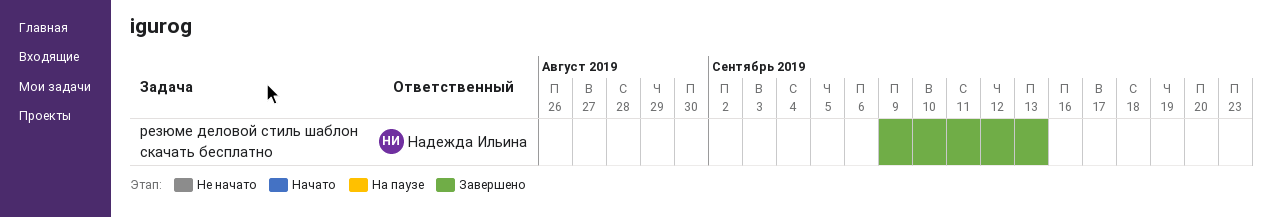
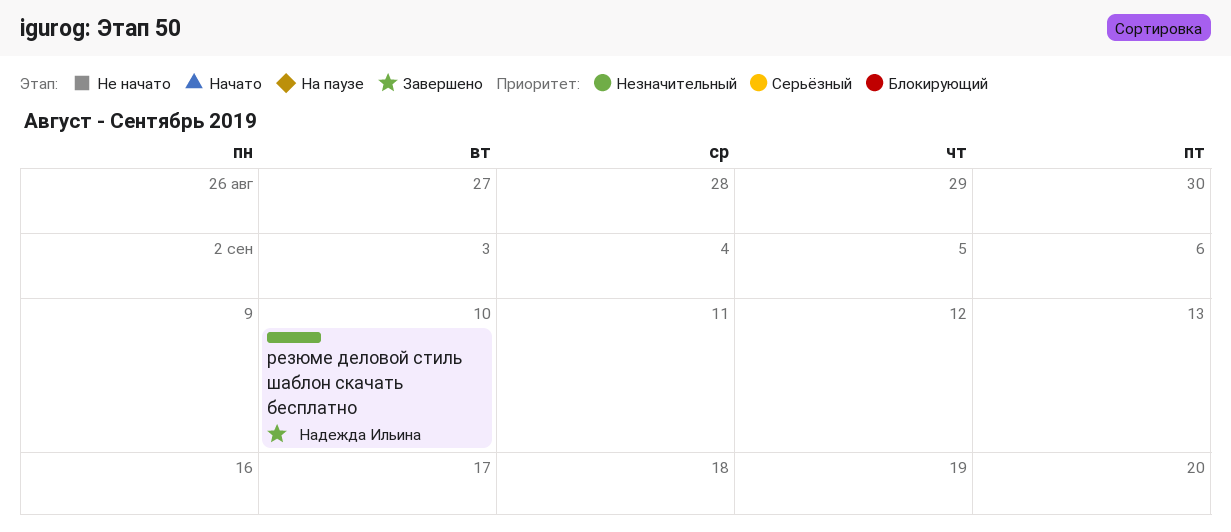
резюме деловой стиль шаблон скачать бесплатно, due: Sep 13 -> Sep 10

